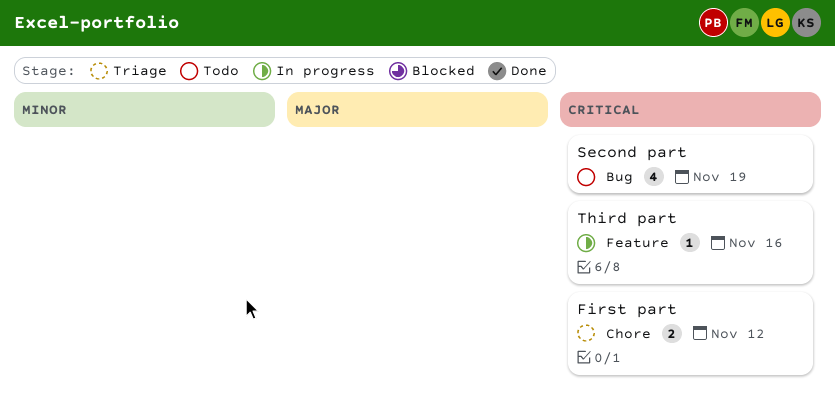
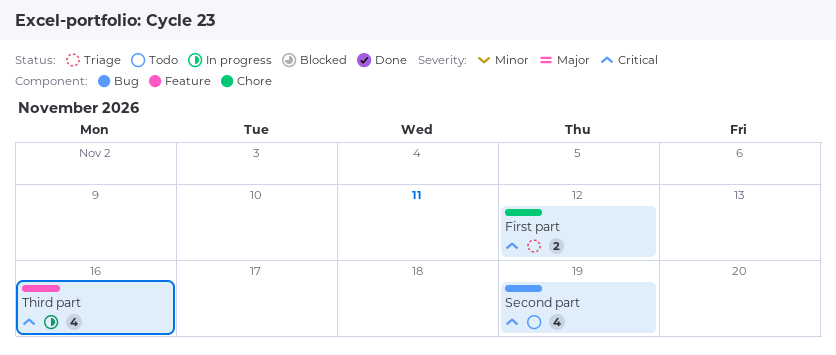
Third part, estimate: 1 -> 4

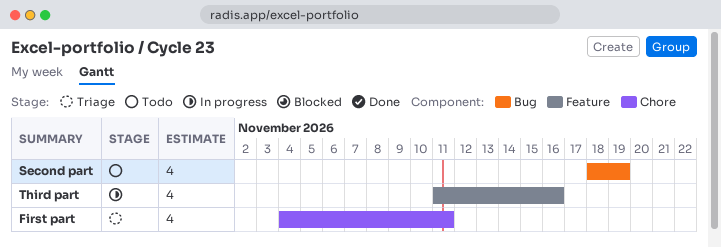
First part, estimate: 2 -> 4
First part, due: Nov 12 -> Nov 11

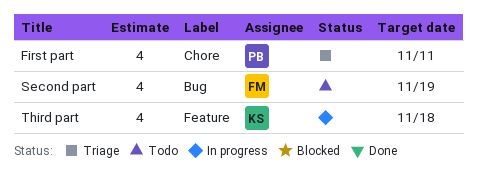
Third part, due: Nov 16 -> Nov 18

